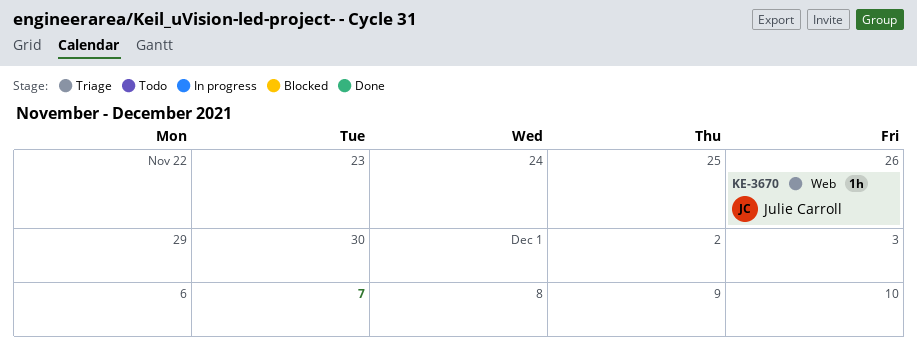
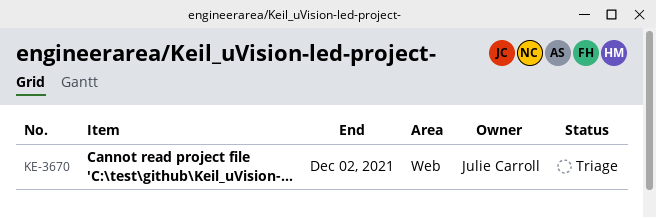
KE-3670, due: Nov 26 -> Dec 2

